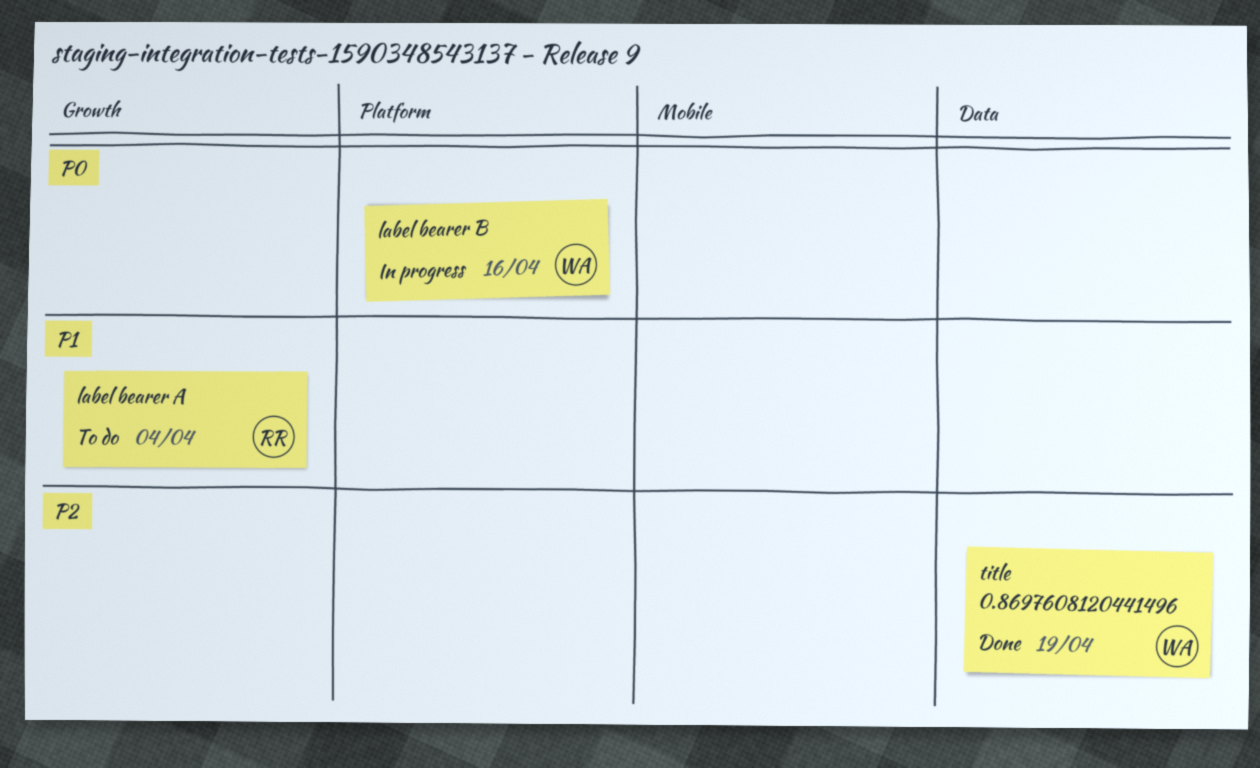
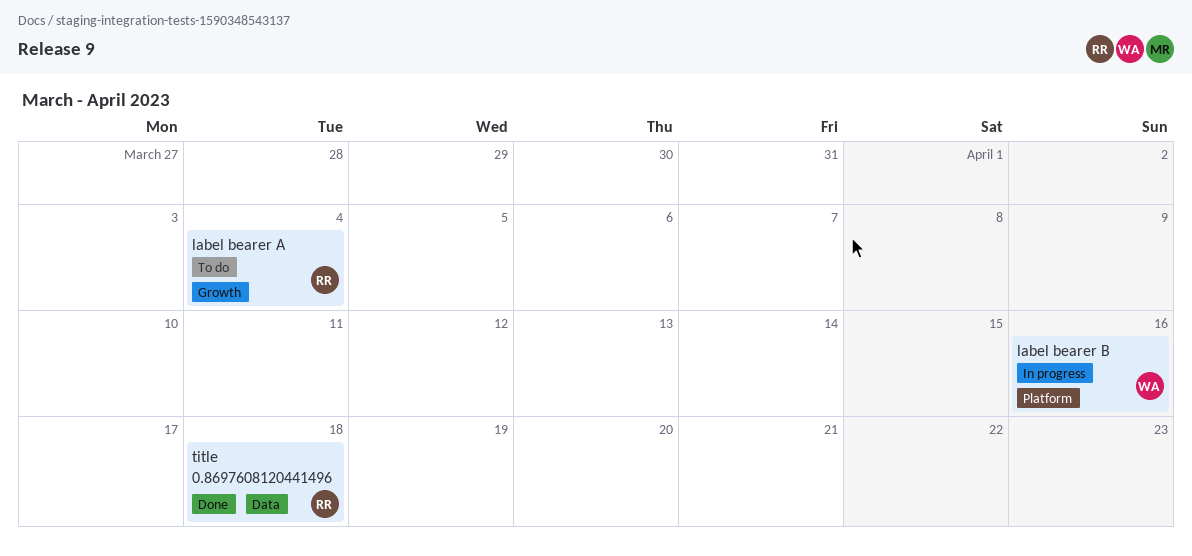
title 0.8697608120441496, owner: WA -> RR
title 0.8697608120441496, due: Apr 19 -> Apr 18

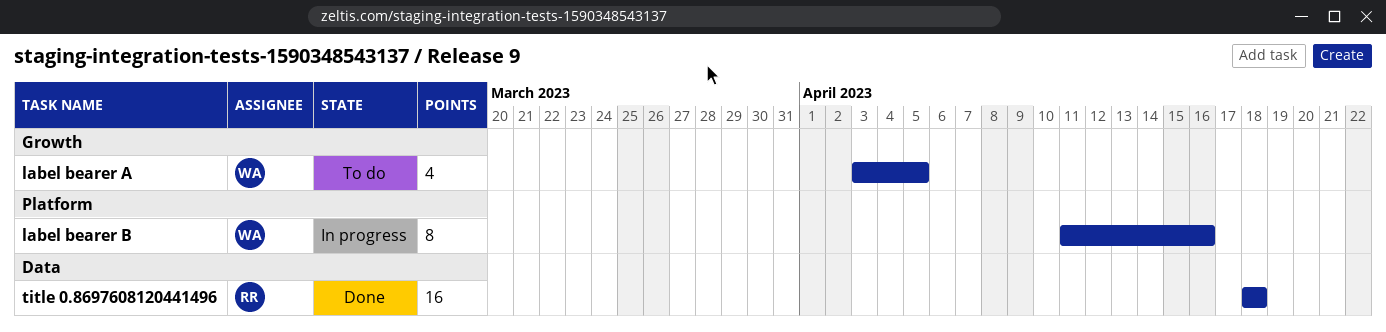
label bearer A, owner: RR -> WA
label bearer A, due: Apr 4 -> Apr 5

